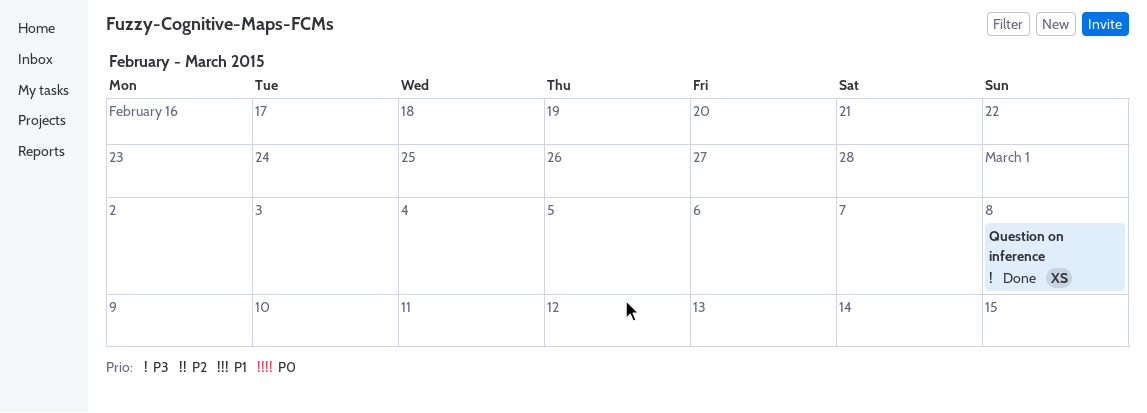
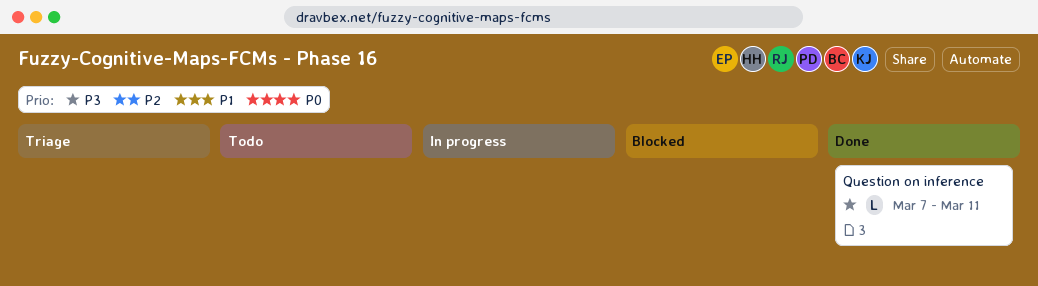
Question on inference, estimate: XS -> L
Question on inference, due: Mar 8 -> Mar 11

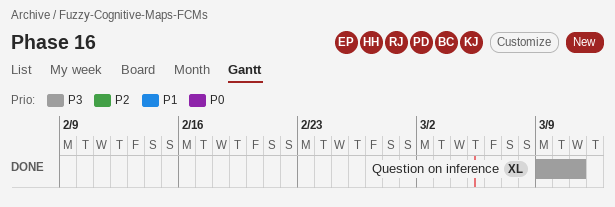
Question on inference, estimate: L -> XL
Question on inference, start: Mar 7 -> Mar 9

